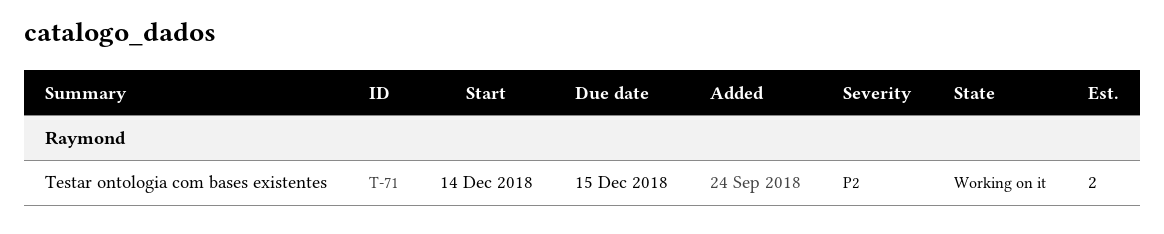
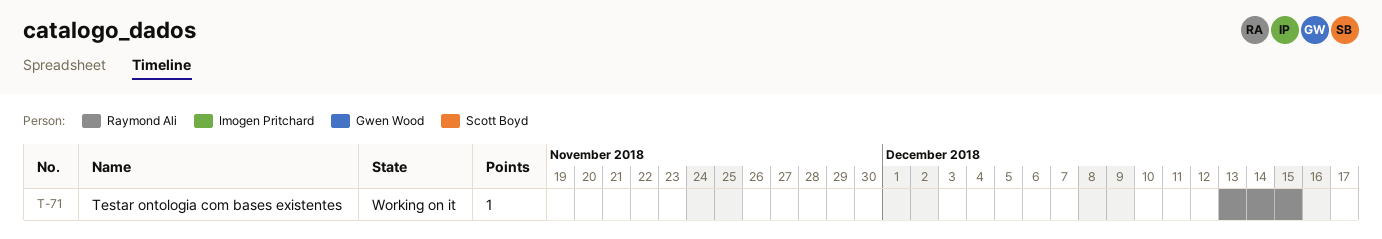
T-71, estimate: 2 -> 1
T-71, start: Dec 14 -> Dec 13

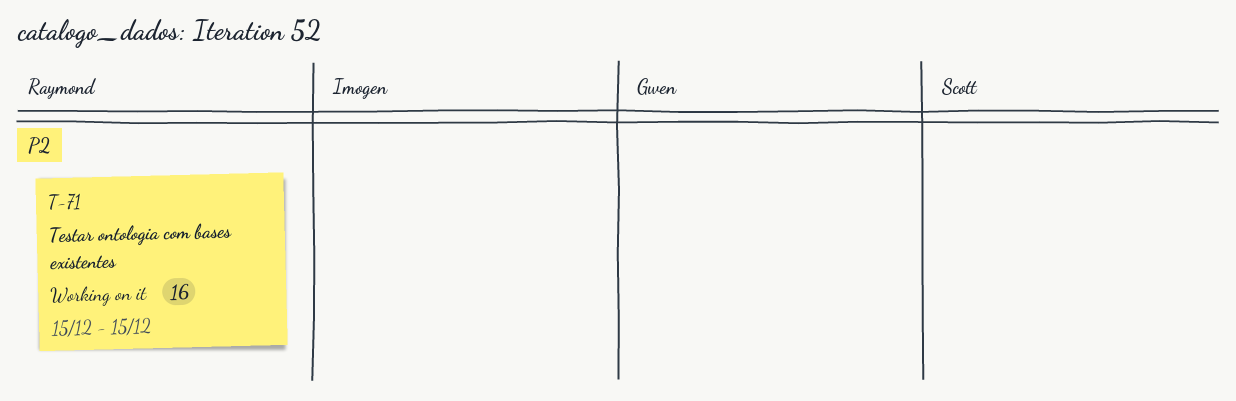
T-71, estimate: 1 -> 16
T-71, start: Dec 13 -> Dec 15

